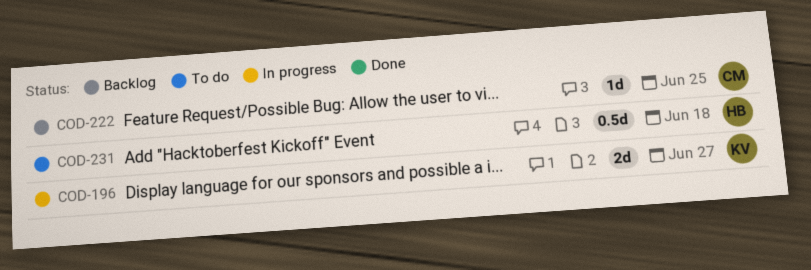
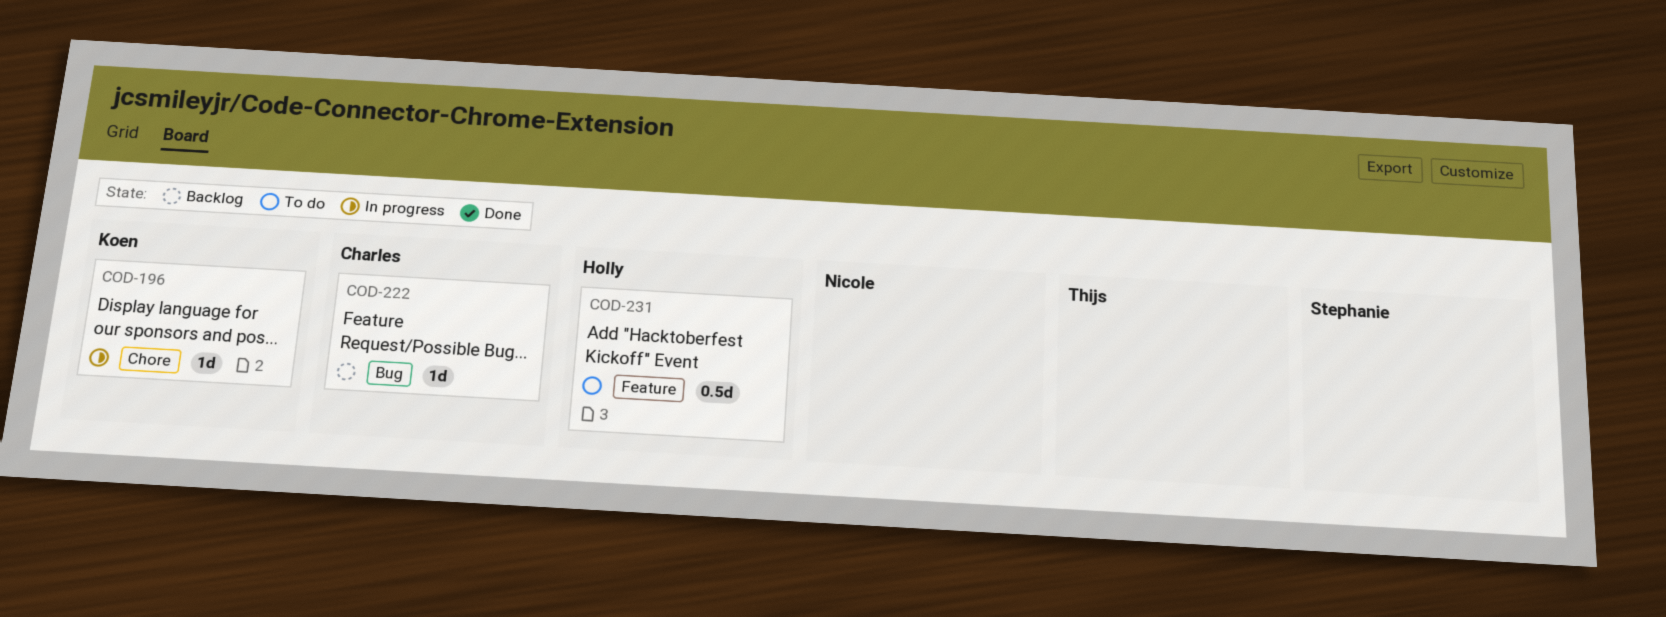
COD-196, estimate: 2d -> 1d

